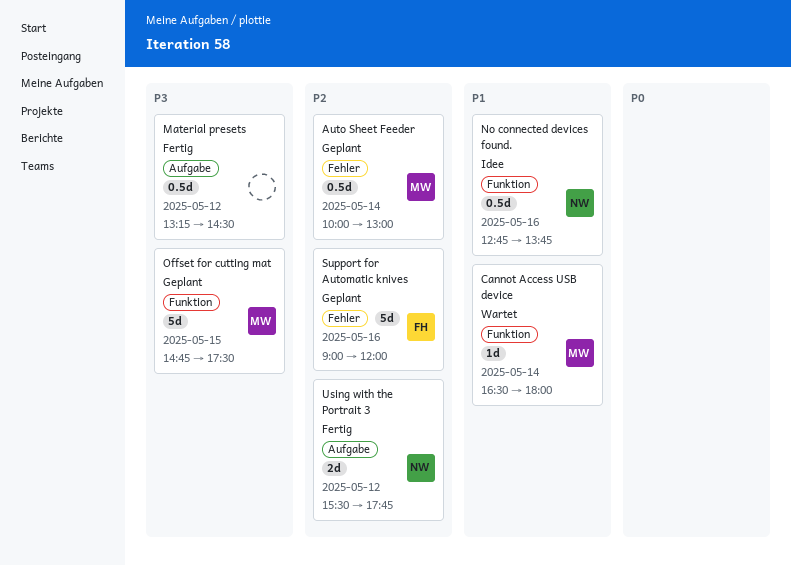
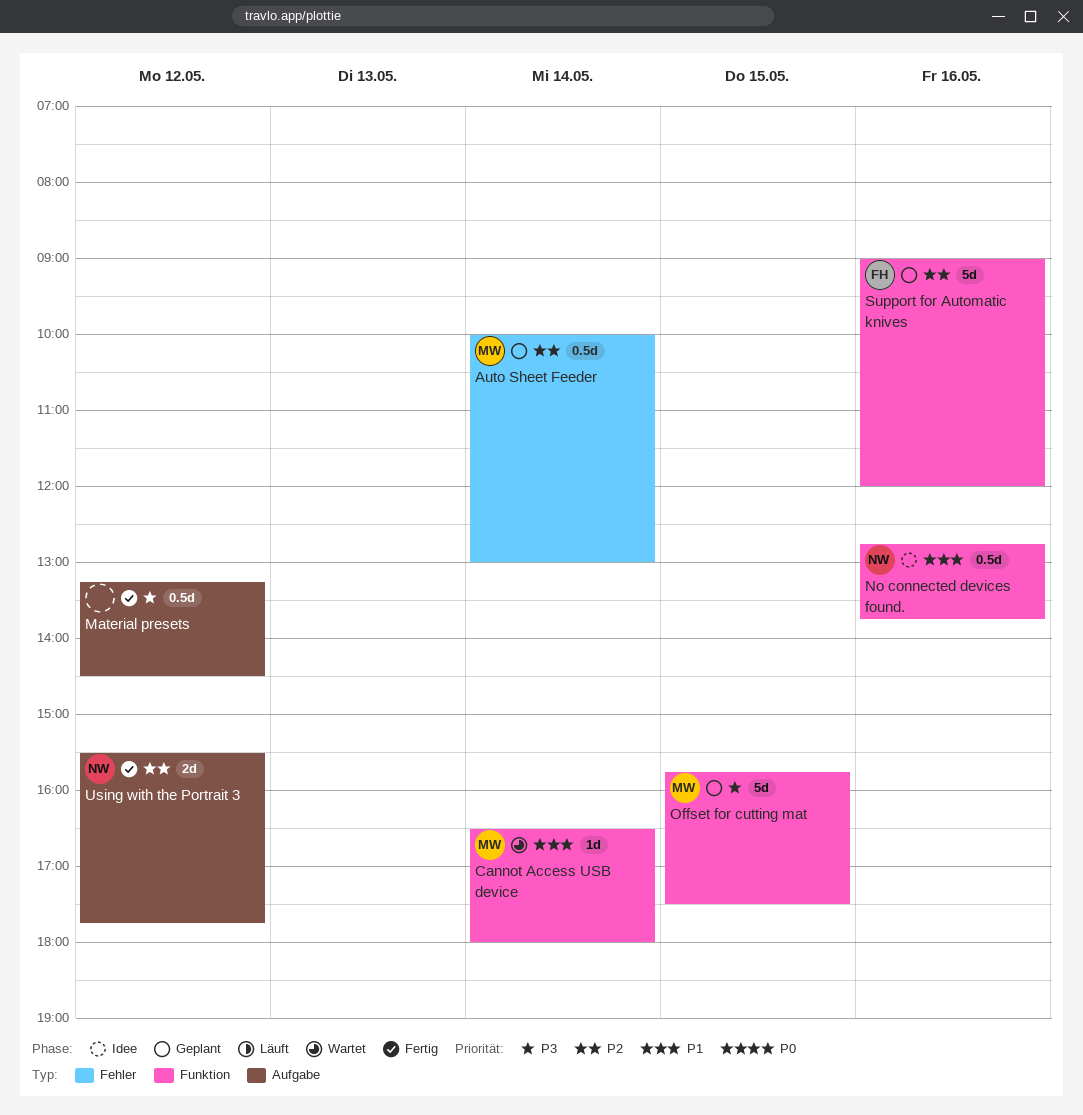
Offset for cutting mat, begins: 14:45 -> 15:45
Support for Automatic knives, label: Fehler -> Funktion

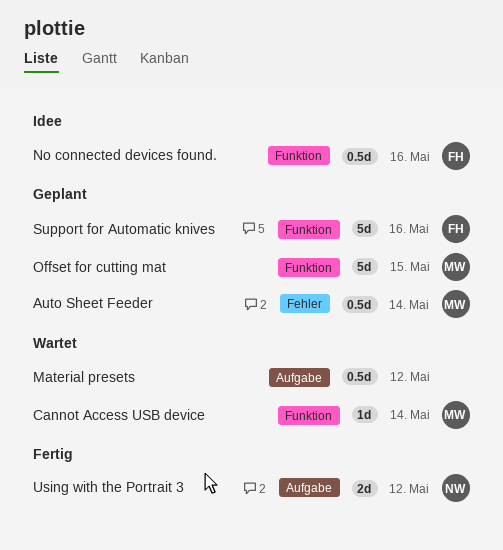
Material presets, status: Fertig -> Wartet
No connected devices found., owner: NW -> FH

